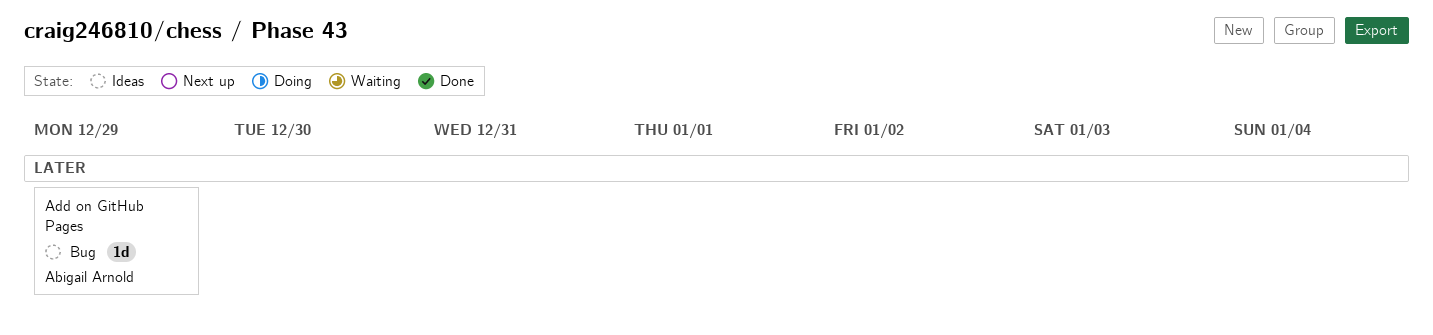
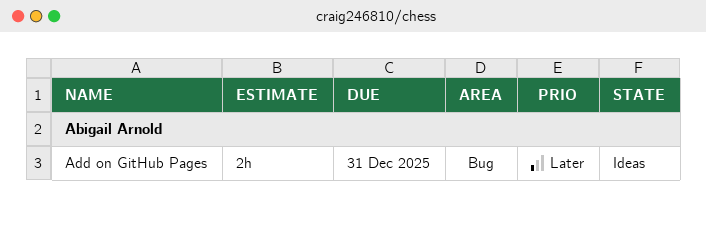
Add on GitHub Pages, estimate: 1d -> 2h
Add on GitHub Pages, due: Dec 29 -> Dec 31

